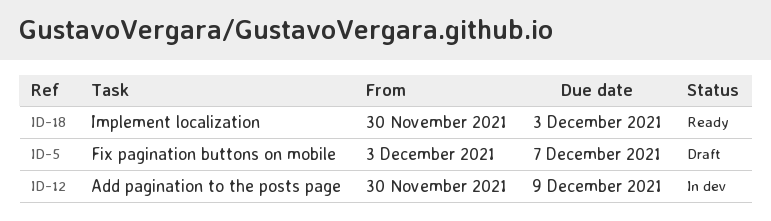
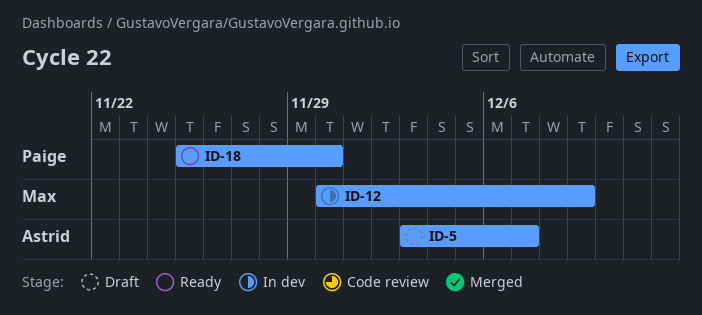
ID-18, start: Nov 30 -> Nov 25
ID-18, due: Dec 3 -> Nov 30

